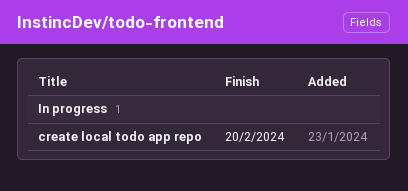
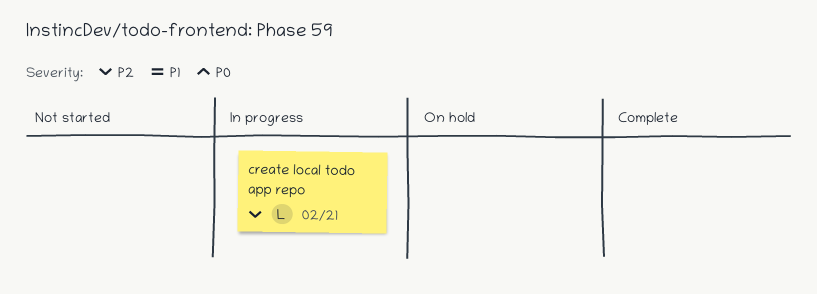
create local todo app repo, due: Feb 20 -> Feb 21

